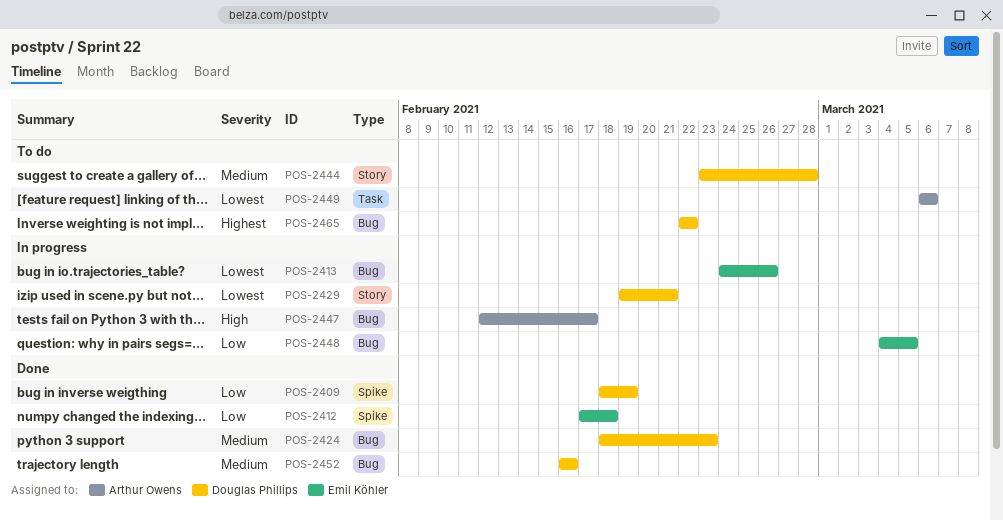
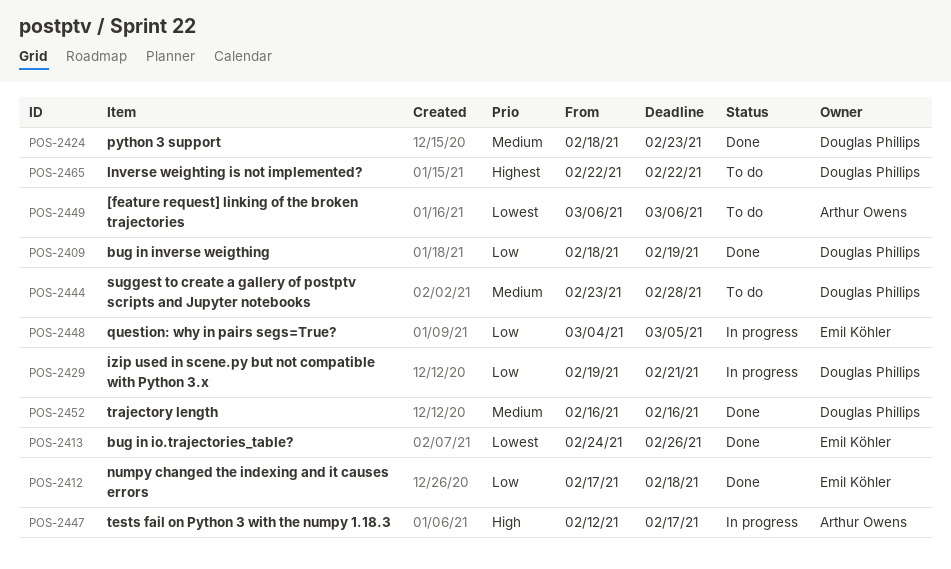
POS-2413, status: In progress -> Done
POS-2429, priority: Lowest -> Low

